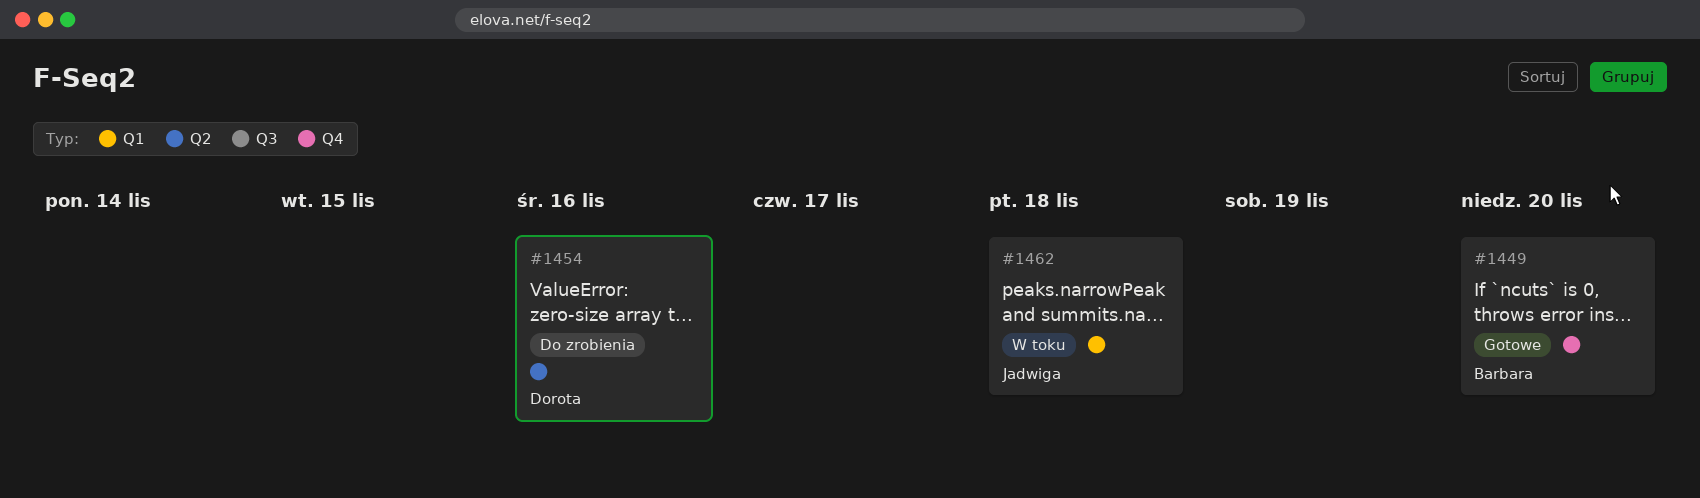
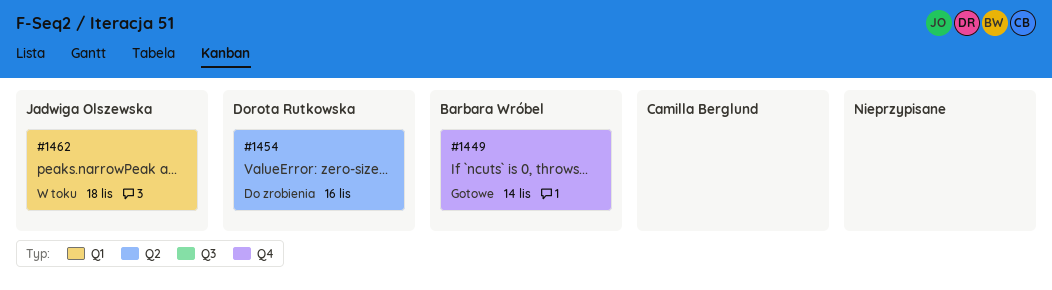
#1449, due: Nov 20 -> Nov 14

